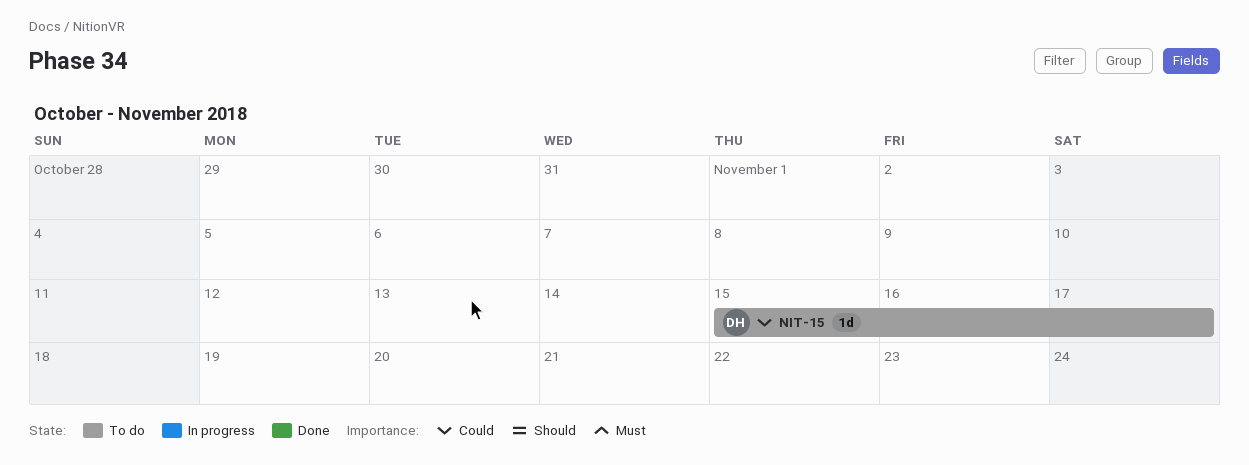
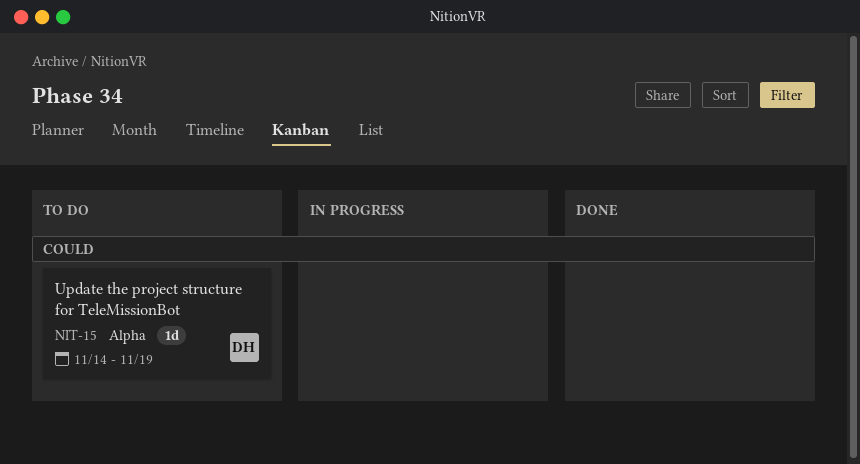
NIT-15, start: Nov 15 -> Nov 14
NIT-15, due: Nov 17 -> Nov 19

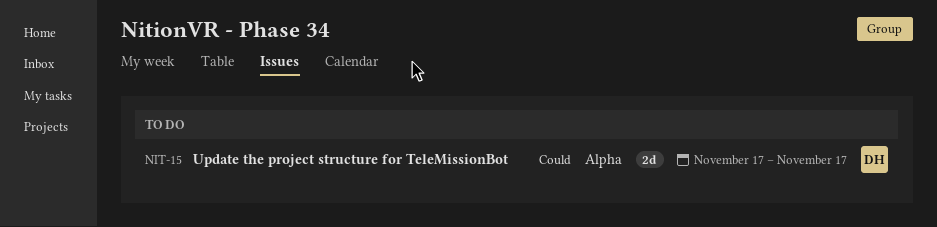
NIT-15, estimate: 1d -> 2d
NIT-15, start: Nov 14 -> Nov 17
NIT-15, due: Nov 19 -> Nov 17

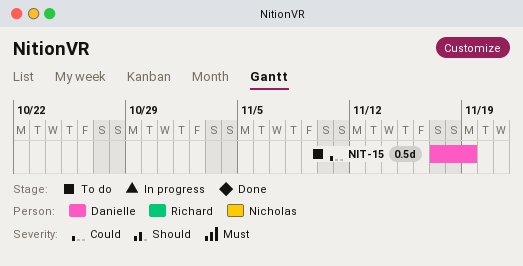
NIT-15, estimate: 2d -> 0.5d
NIT-15, due: Nov 17 -> Nov 19

